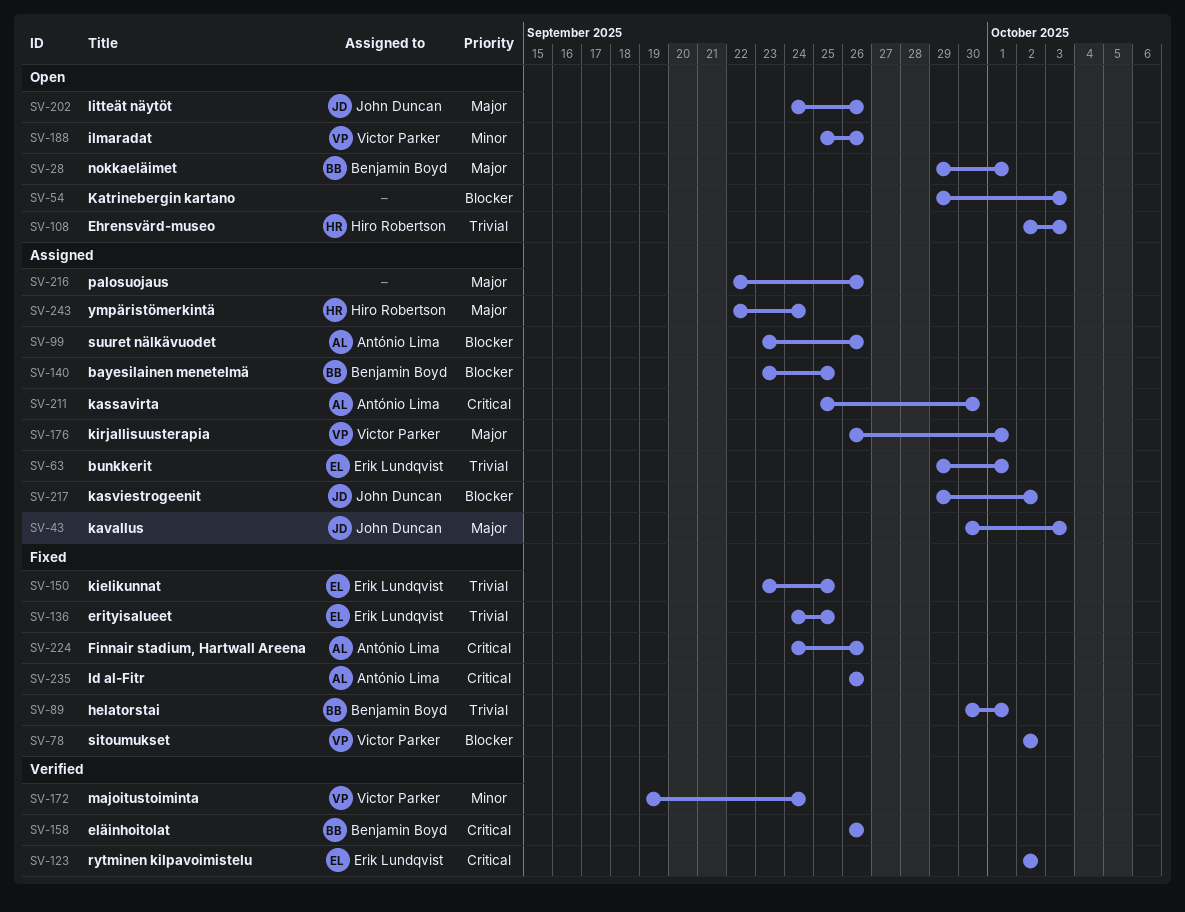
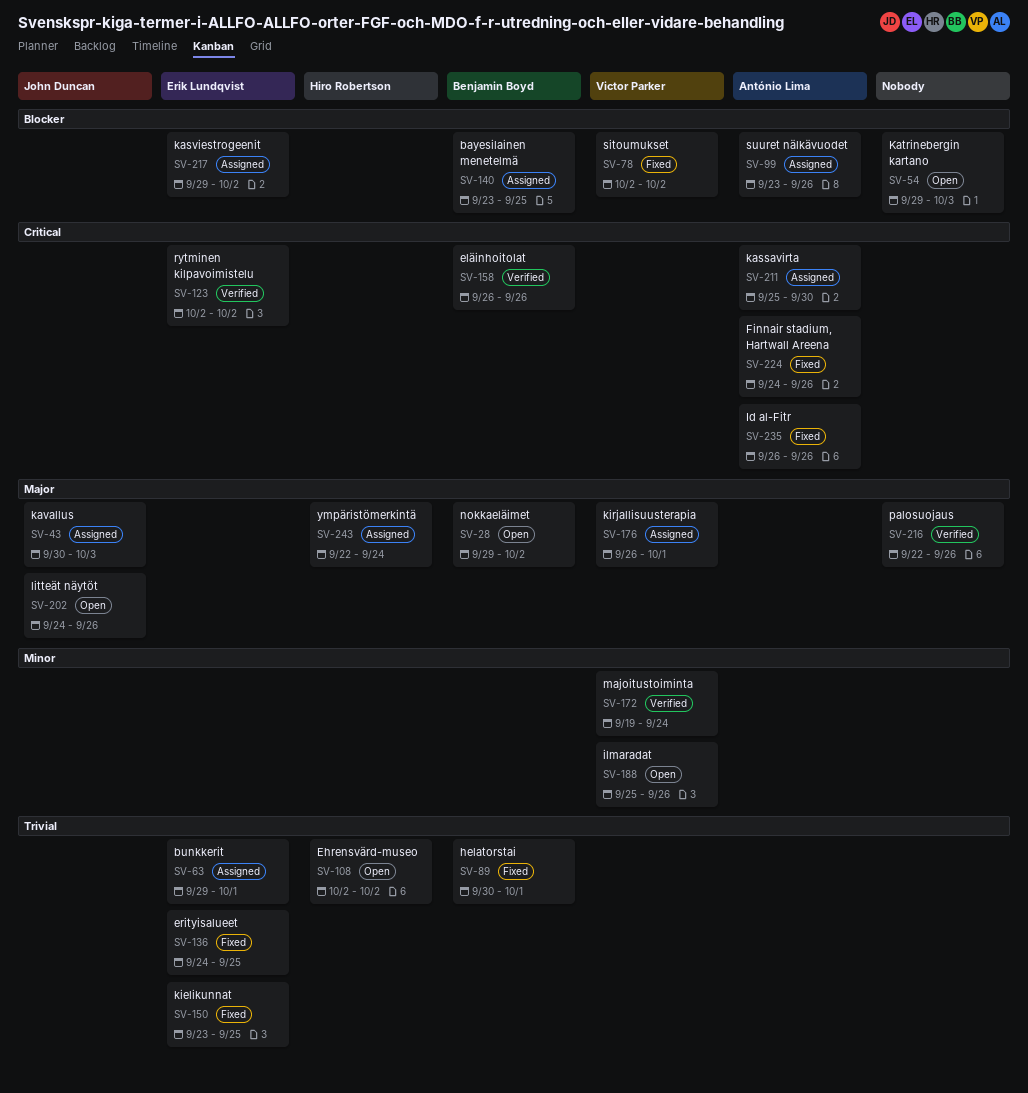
SV-28, due: Oct 1 -> Oct 2
SV-108, due: Oct 3 -> Oct 2
SV-216, status: Assigned -> Verified
SV-217, owner: John Duncan -> Erik Lundqvist

